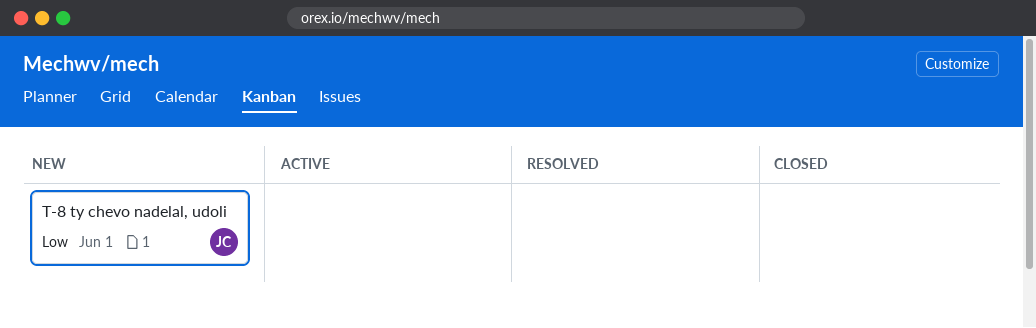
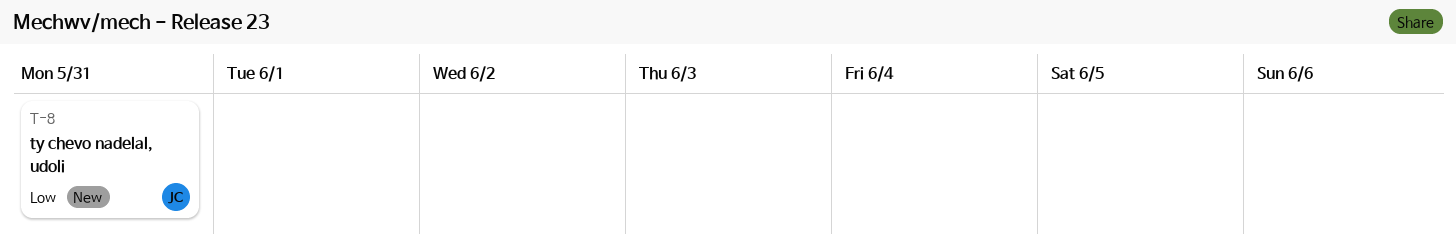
T-8, due: Jun 1 -> May 31

